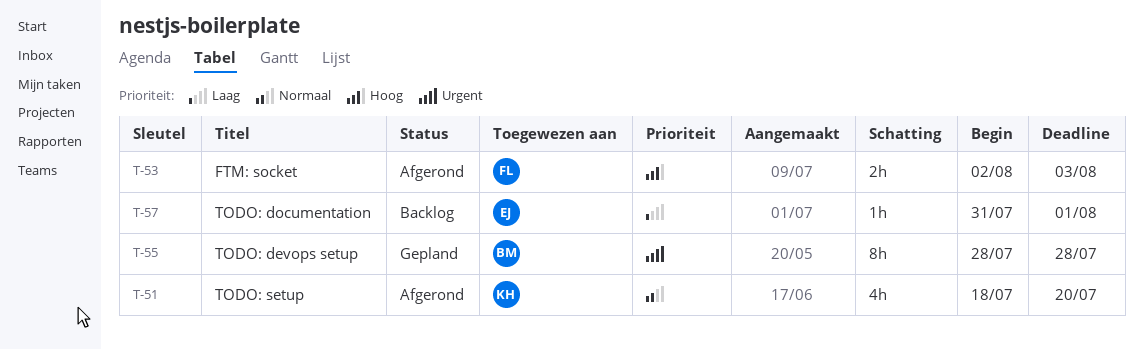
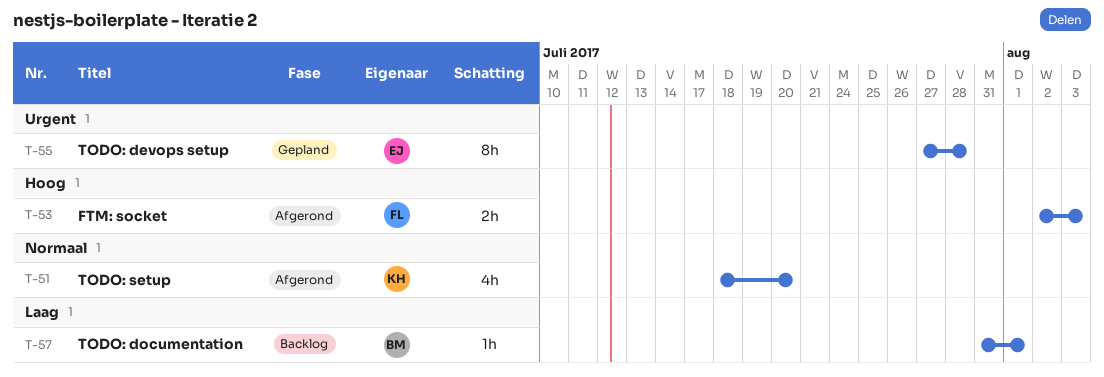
T-55, owner: BM -> EJ
T-55, start: Jul 28 -> Jul 27
T-57, owner: EJ -> BM

